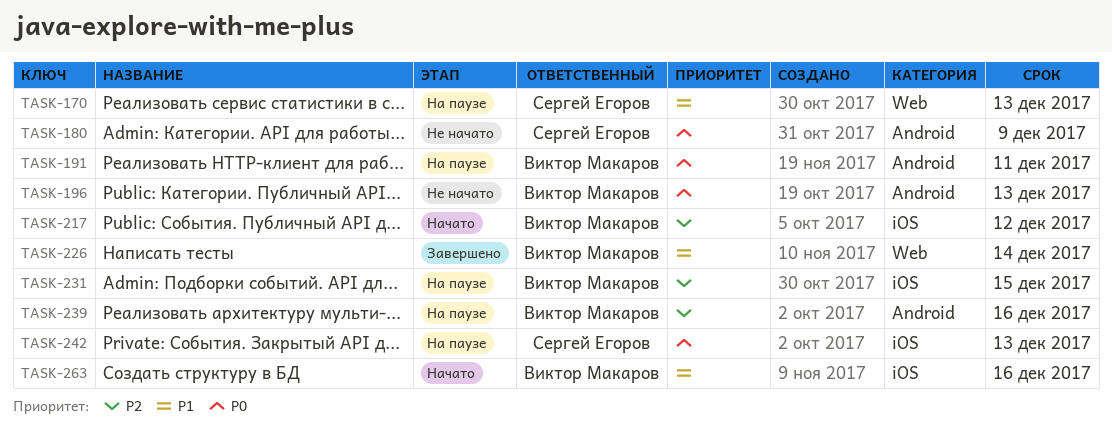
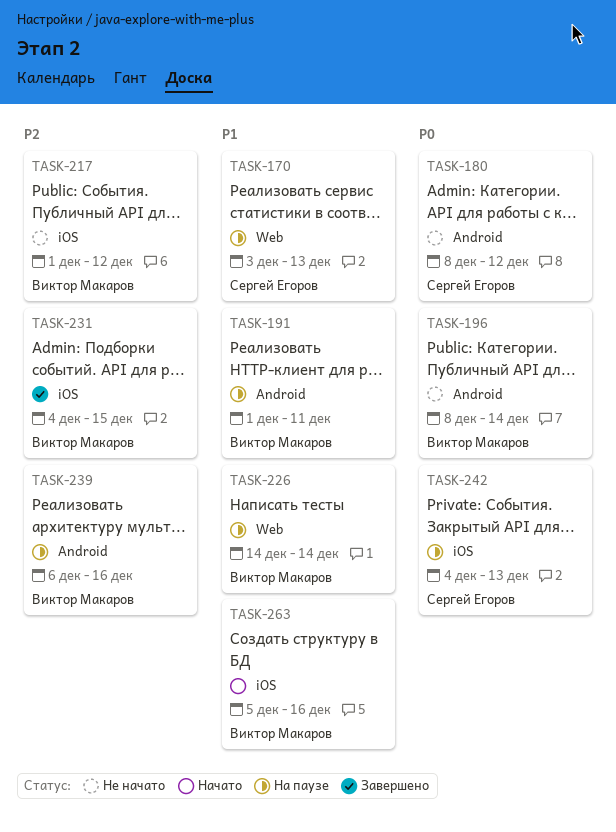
TASK-180, due: Dec 9 -> Dec 12
TASK-191, priority: P0 -> P1
TASK-196, due: Dec 13 -> Dec 14
TASK-217, status: Начато -> Не начато
TASK-226, status: Завершено -> На паузе
TASK-231, status: На паузе -> Завершено

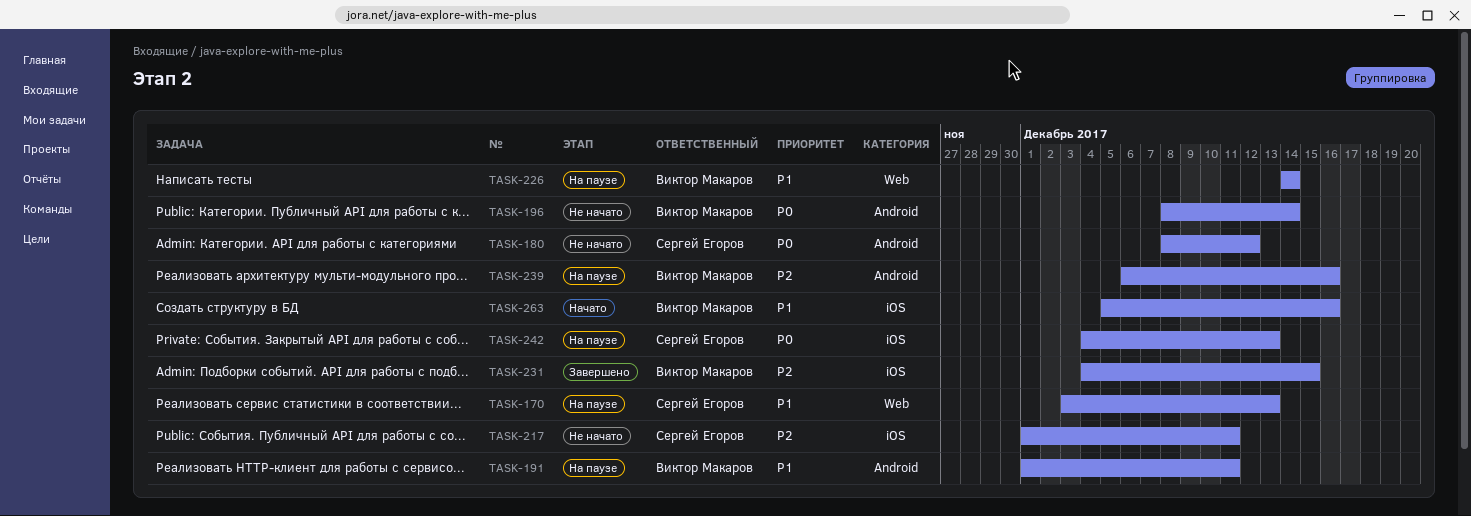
TASK-217, owner: Виктор Макаров -> Сергей Егоров
TASK-217, due: Dec 12 -> Dec 11

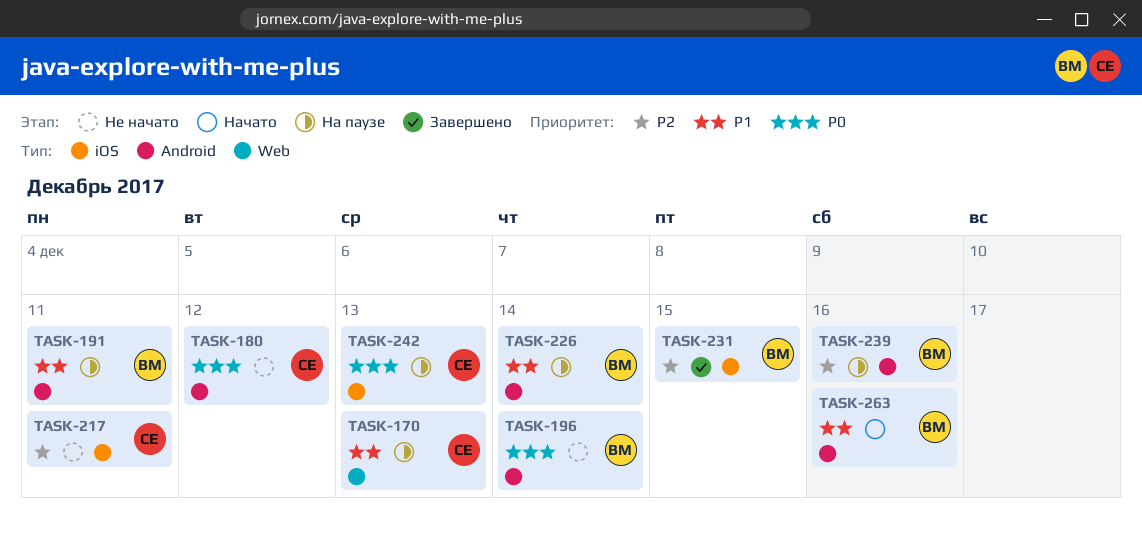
TASK-226, label: Web -> Android
TASK-263, label: iOS -> Android

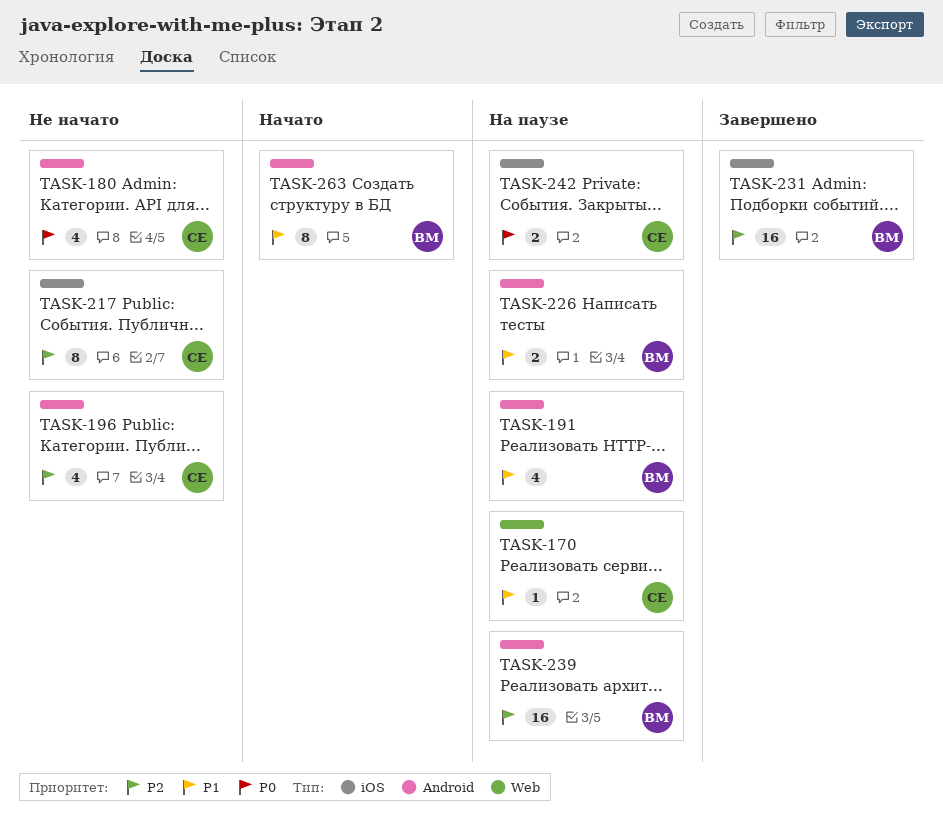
TASK-196, owner: ВМ -> СЕ
TASK-196, priority: P0 -> P2

